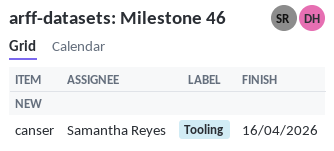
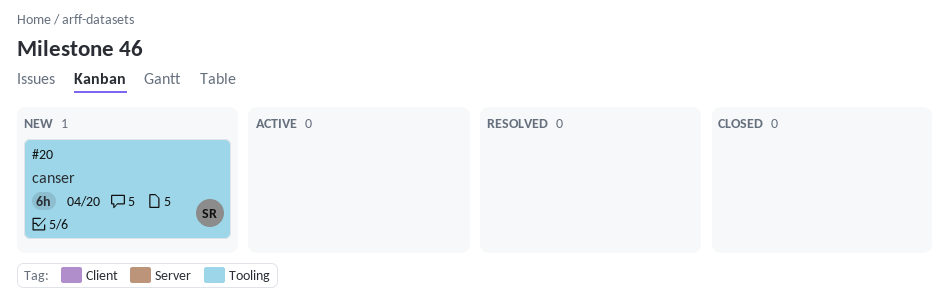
canser, due: Apr 16 -> Apr 20

